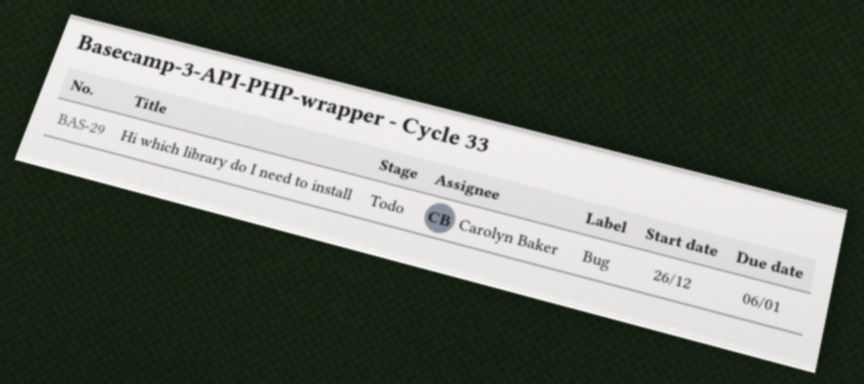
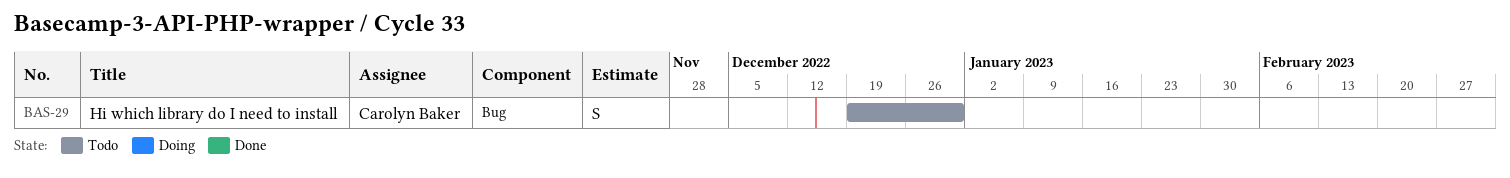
BAS-29, start: Dec 26 -> Dec 19
BAS-29, due: Jan 6 -> Dec 30

